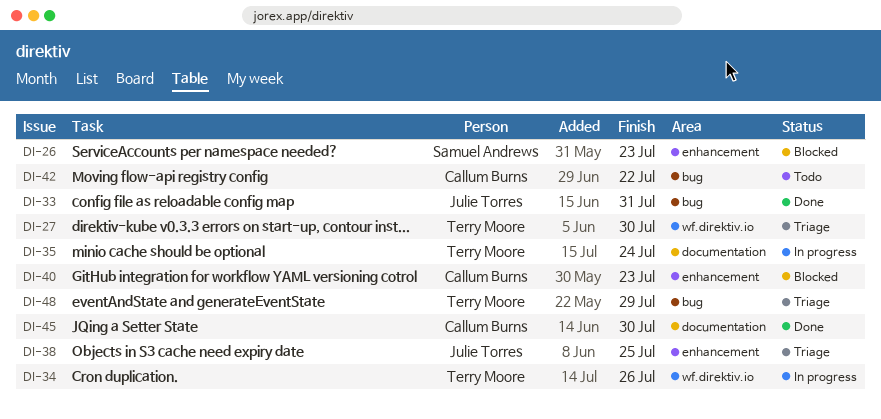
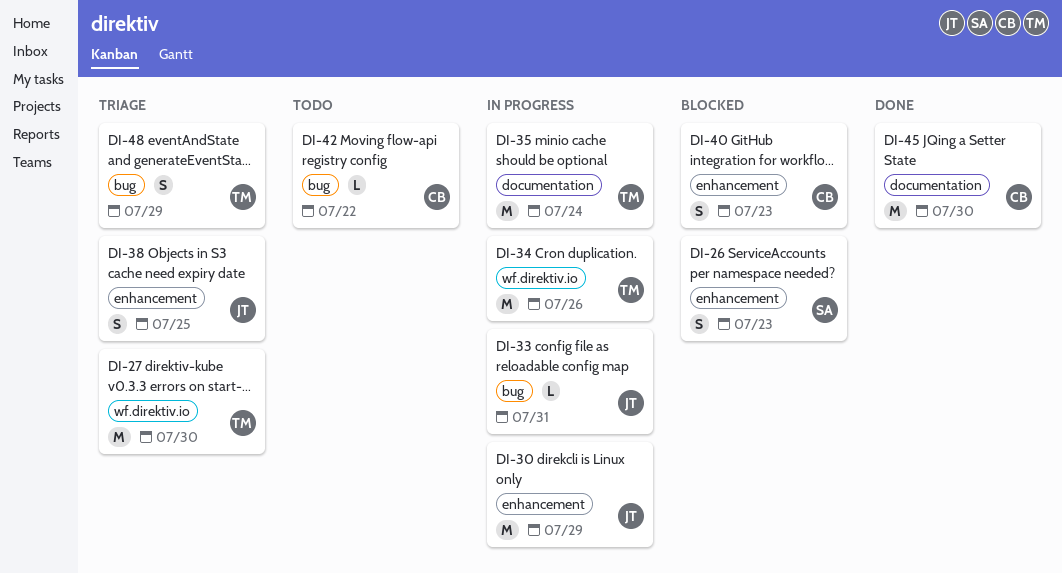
DI-30: none -> present
DI-33, status: Done -> In progress

